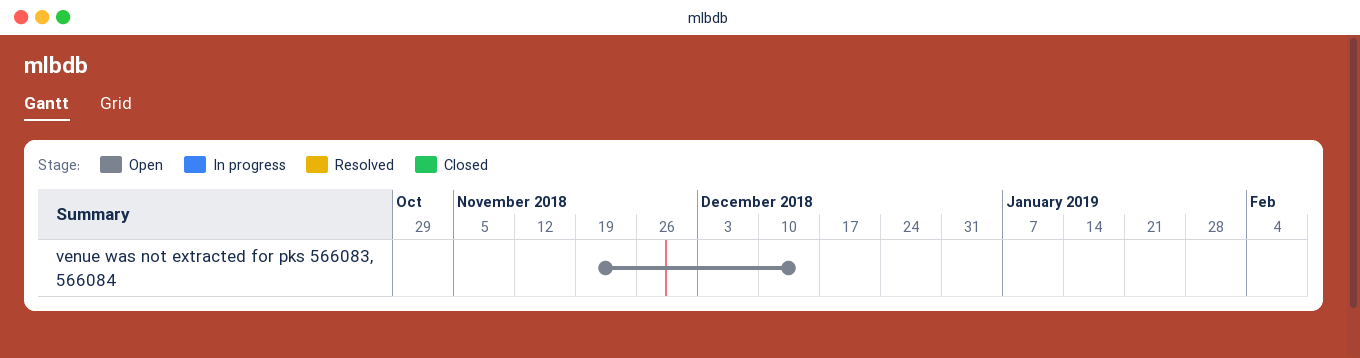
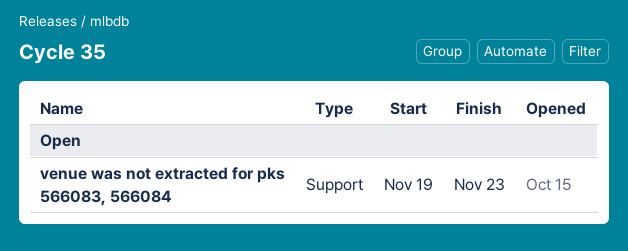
venue was not extracted for pks 566083, 566084, due: Dec 14 -> Nov 23

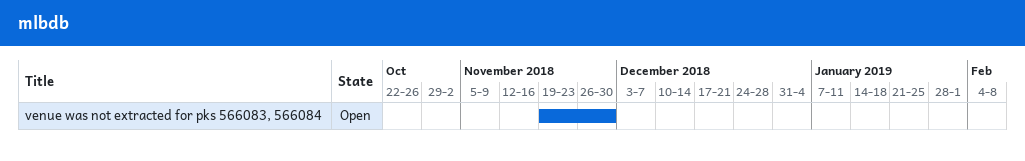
venue was not extracted for pks 566083, 566084, due: Nov 23 -> Nov 30

